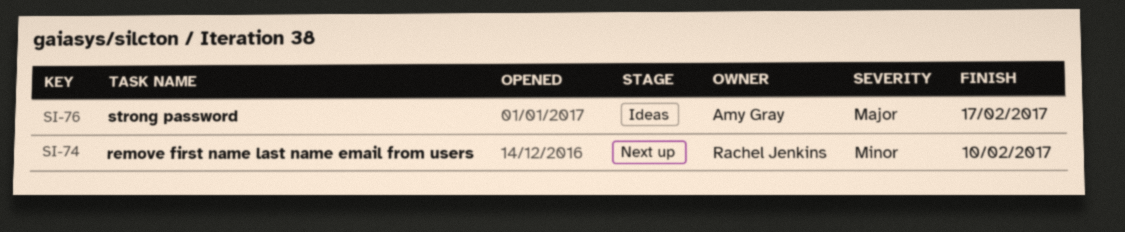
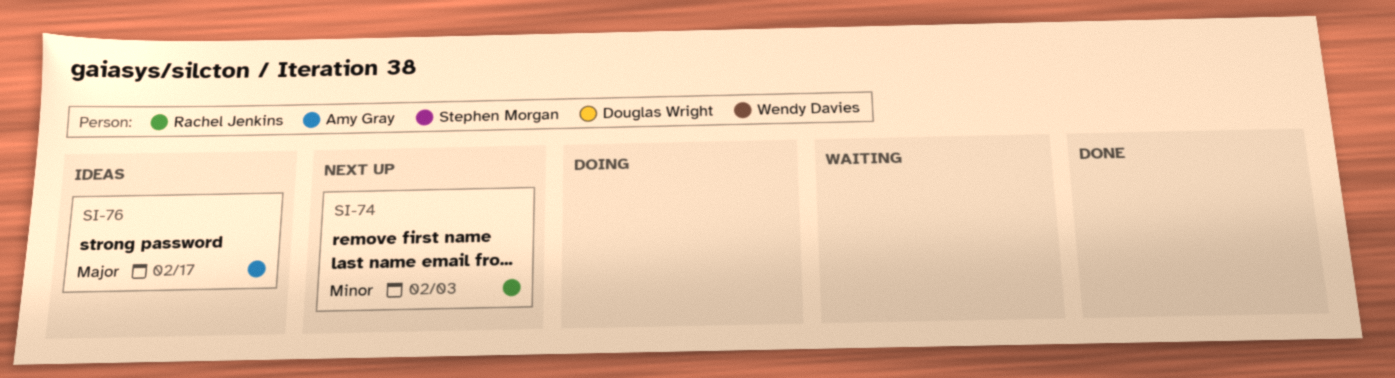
SI-74, due: Feb 10 -> Feb 3

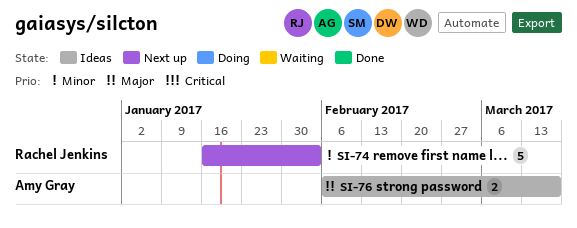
SI-76, due: Feb 17 -> Mar 17

